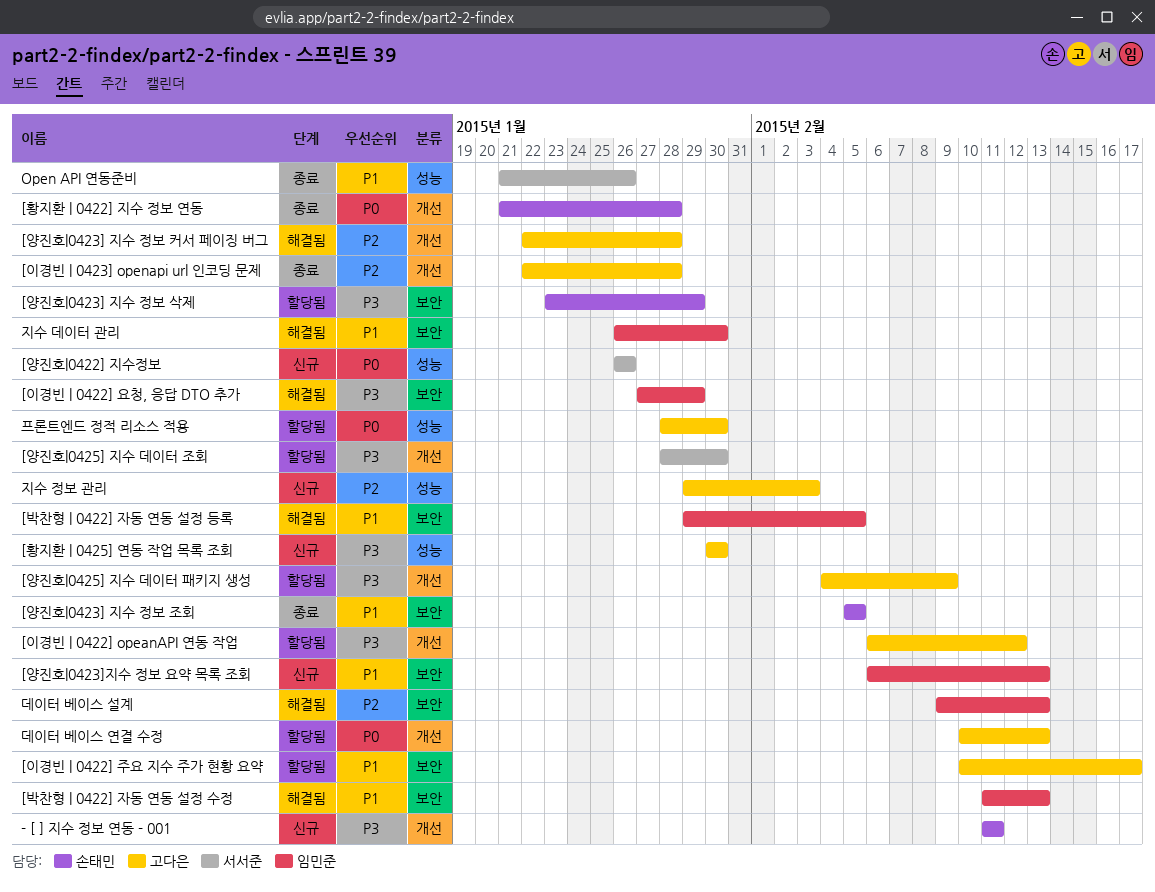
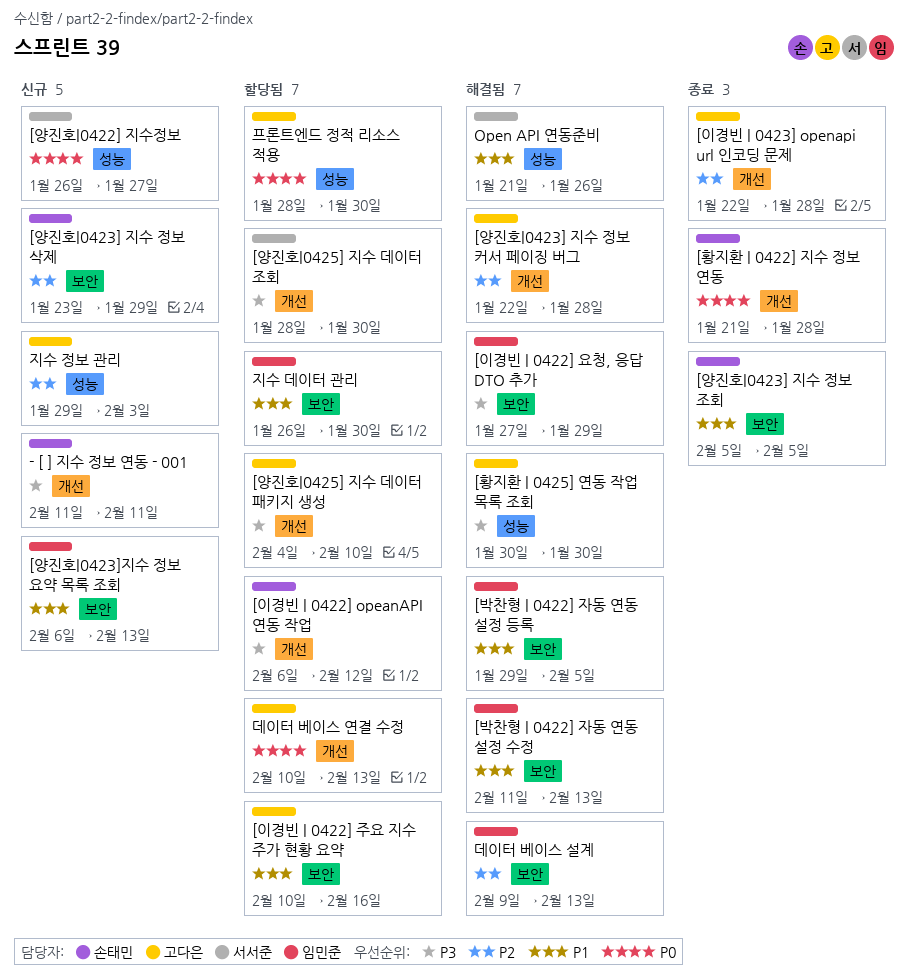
[양진호|0422] 지수정보, due: Jan 26 -> Jan 27
[양진호|0423] 지수 정보 삭제, status: 할당됨 -> 신규
[양진호|0423] 지수 정보 삭제, priority: P3 -> P2
[양진호|0425] 지수 데이터 패키지 생성, due: Feb 9 -> Feb 10
[이경빈 | 0422] opeanAPI 연동 작업, owner: 고다은 -> 손태민
[이경빈 | 0422] 주요 지수 주가 현황 요약, due: Feb 17 -> Feb 16
[황지환 | 0425] 연동 작업 목록 조회, status: 신규 -> 해결됨
Open API 연동준비, status: 종료 -> 해결됨
지수 데이터 관리, status: 해결됨 -> 할당됨

